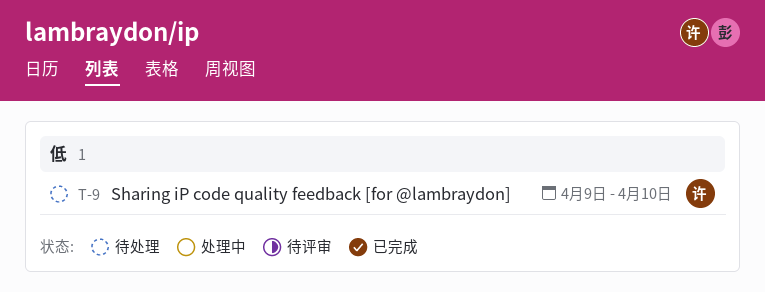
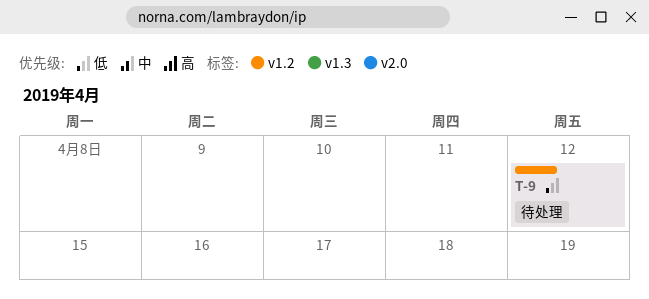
T-9, due: Apr 10 -> Apr 12

